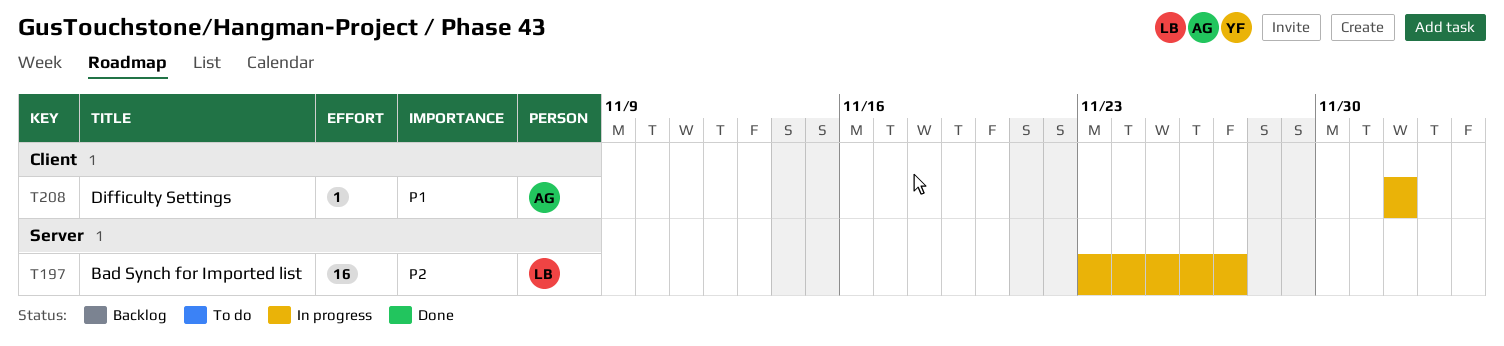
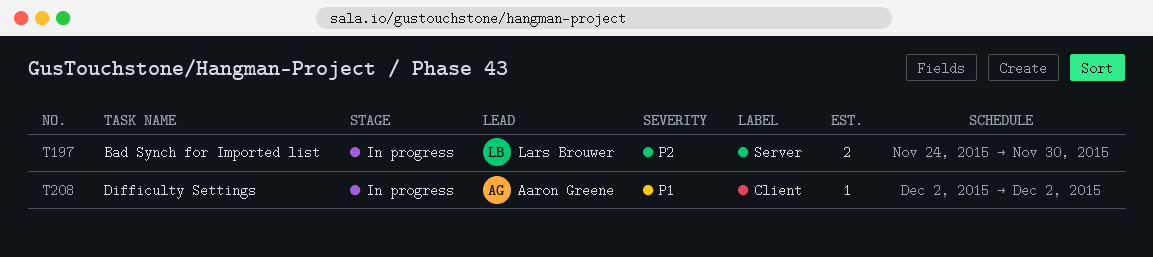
T197, estimate: 16 -> 2
T197, start: Nov 23 -> Nov 24
T197, due: Nov 27 -> Nov 30

